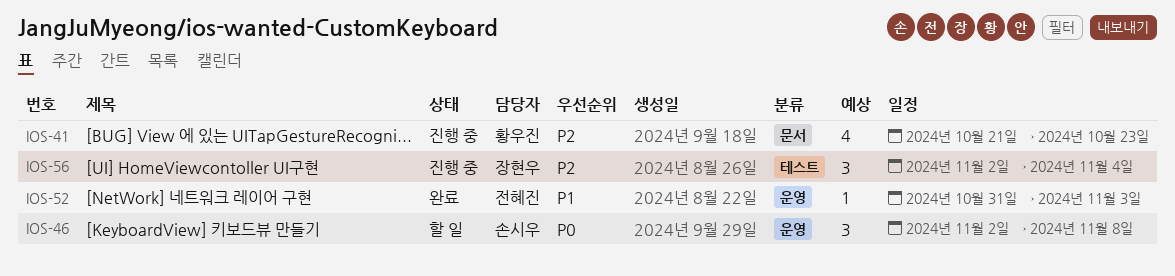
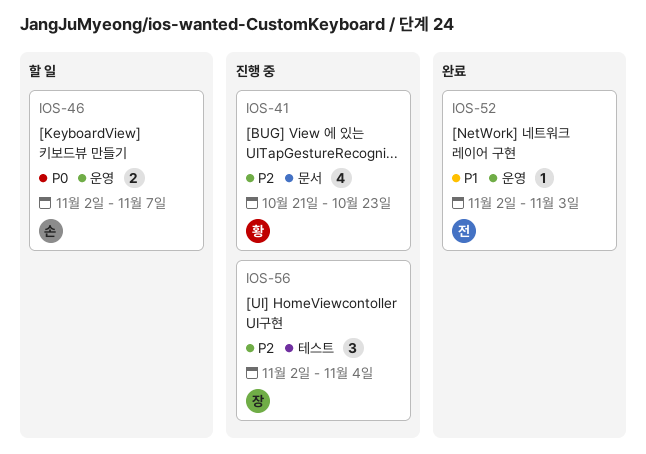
IOS-46, estimate: 3 -> 2
IOS-46, due: Nov 8 -> Nov 7
IOS-52, start: Oct 31 -> Nov 2

